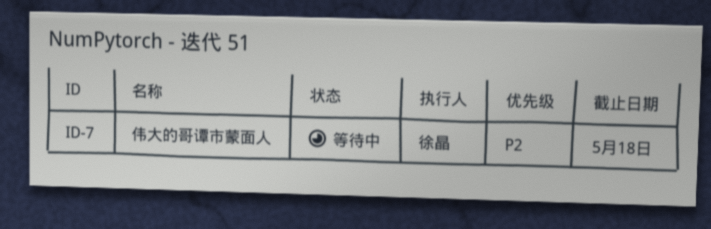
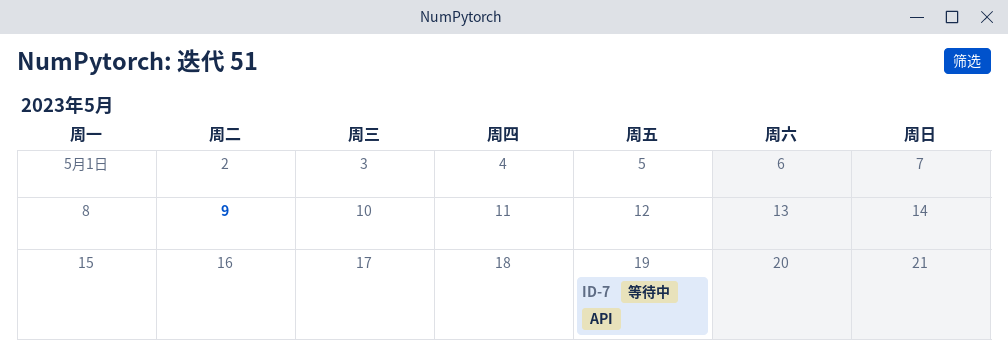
ID-7, due: May 18 -> May 19

